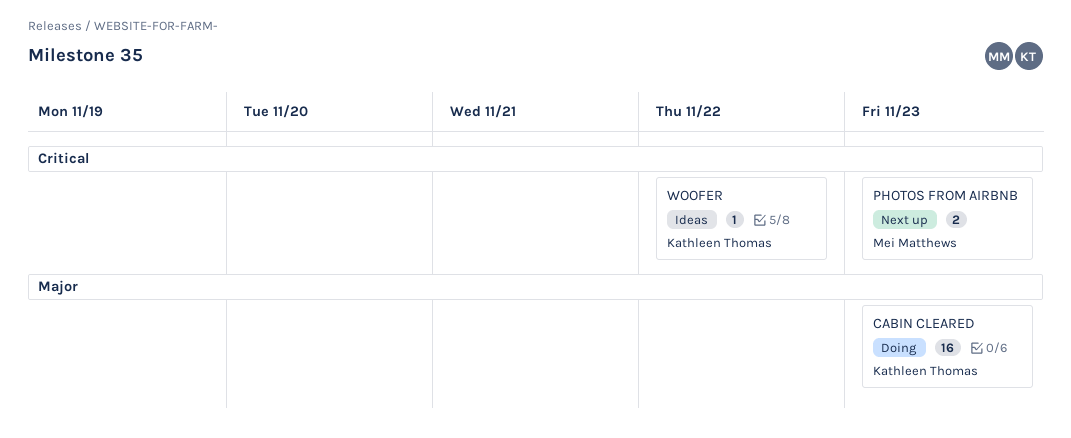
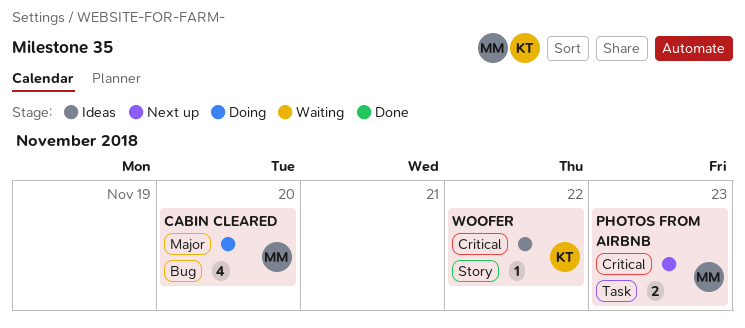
CABIN CLEARED, owner: Kathleen Thomas -> Mei Matthews
CABIN CLEARED, estimate: 16 -> 4
CABIN CLEARED, due: Nov 23 -> Nov 20

